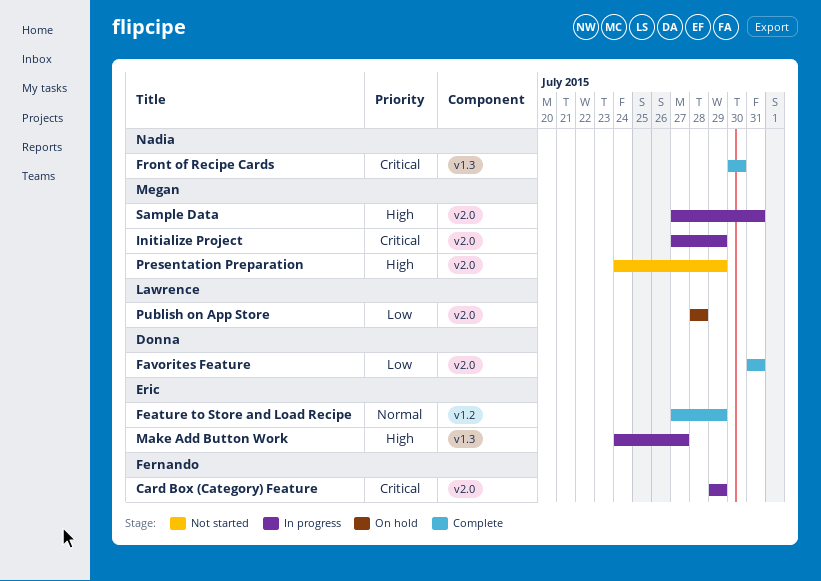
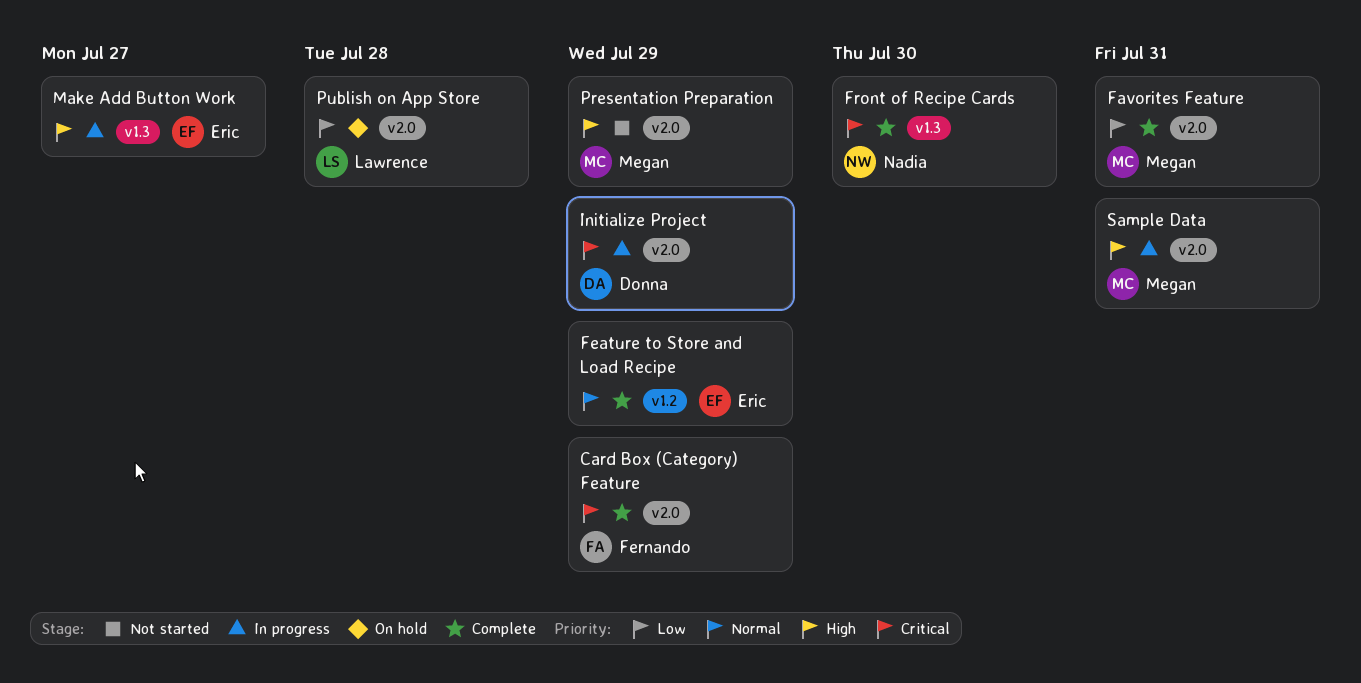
Card Box (Category) Feature, status: In progress -> Complete
Favorites Feature, owner: Donna -> Megan
Initialize Project, owner: Megan -> Donna

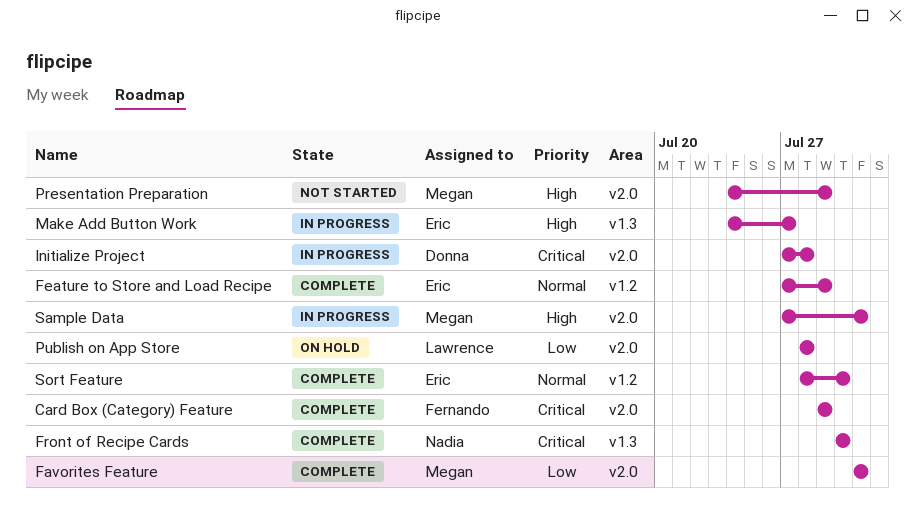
Initialize Project, due: Jul 29 -> Jul 28
Sort Feature: none -> present

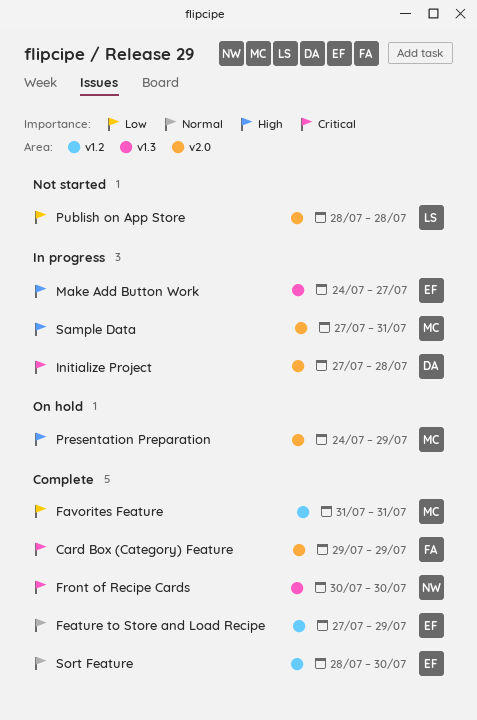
Favorites Feature, label: v2.0 -> v1.2
Presentation Preparation, status: Not started -> On hold
Publish on App Store, status: On hold -> Not started

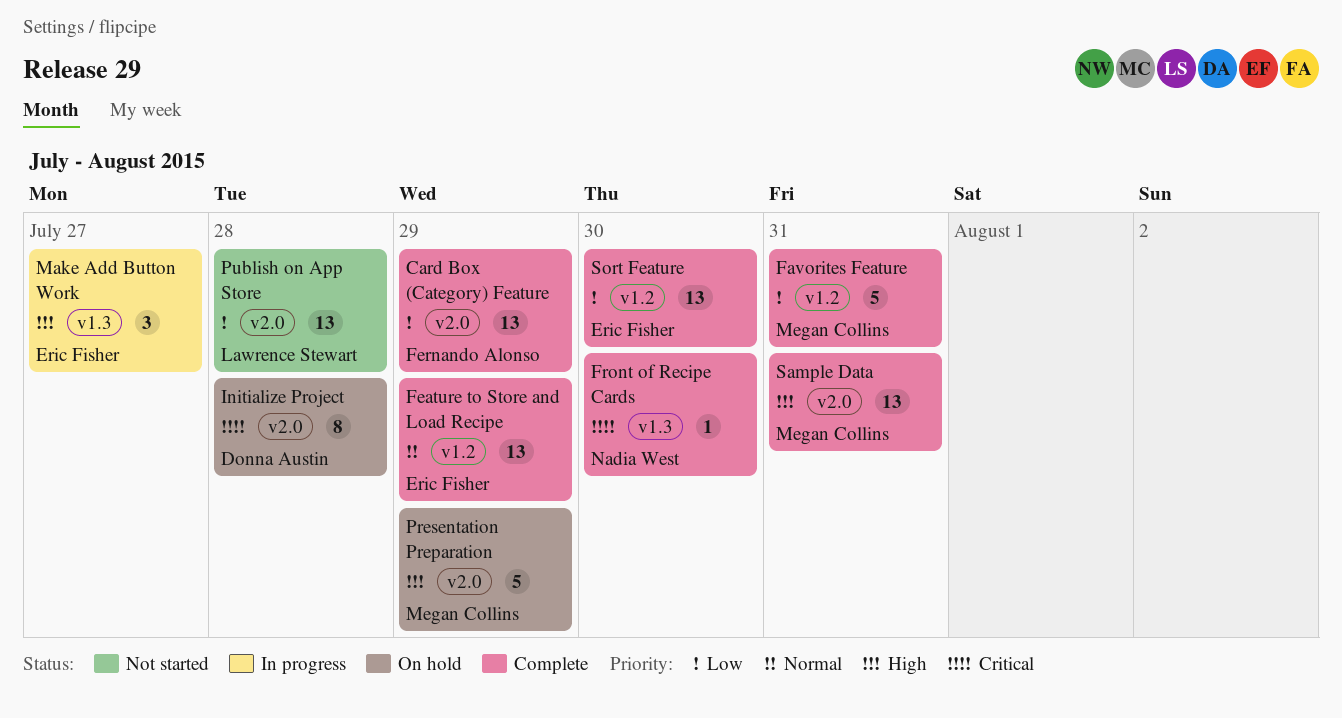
Card Box (Category) Feature, priority: Critical -> Low
Initialize Project, status: In progress -> On hold
Sample Data, status: In progress -> Complete
Sort Feature, priority: Normal -> Low

